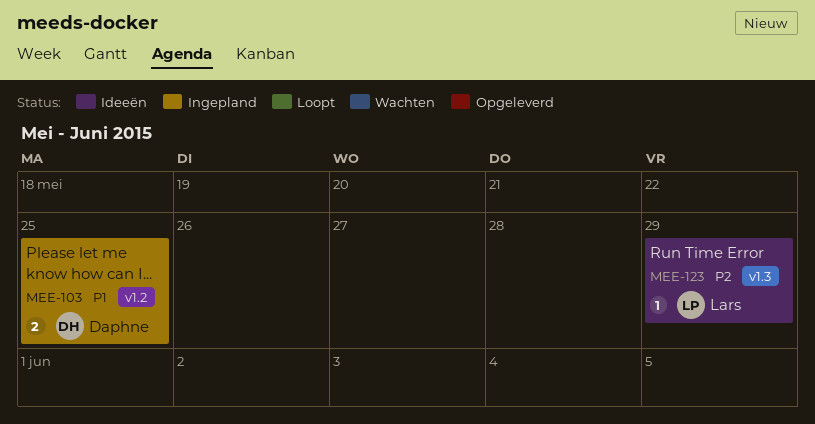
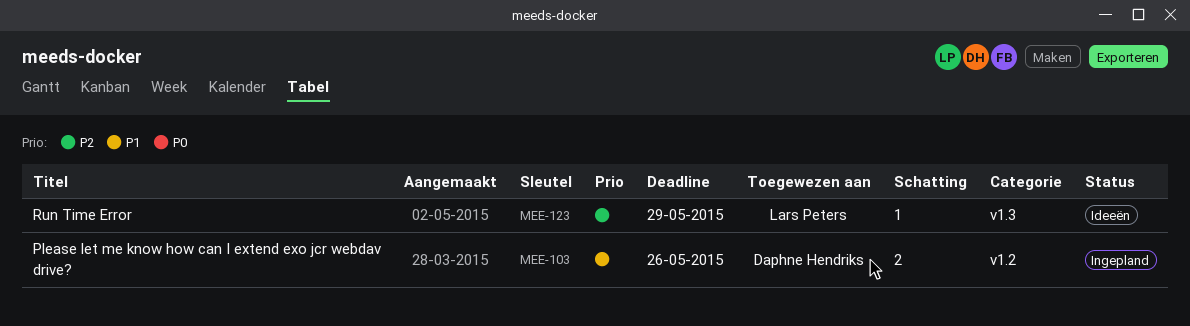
MEE-103, due: May 25 -> May 26

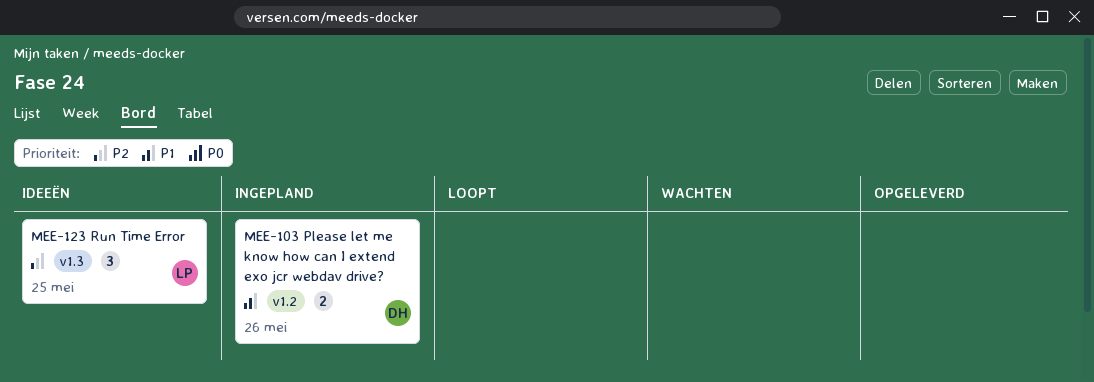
MEE-123, estimate: 1 -> 3
MEE-123, due: May 29 -> May 25

